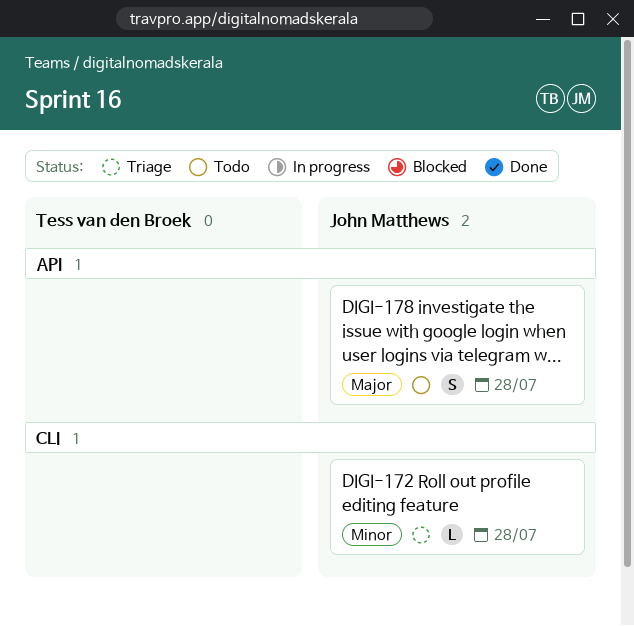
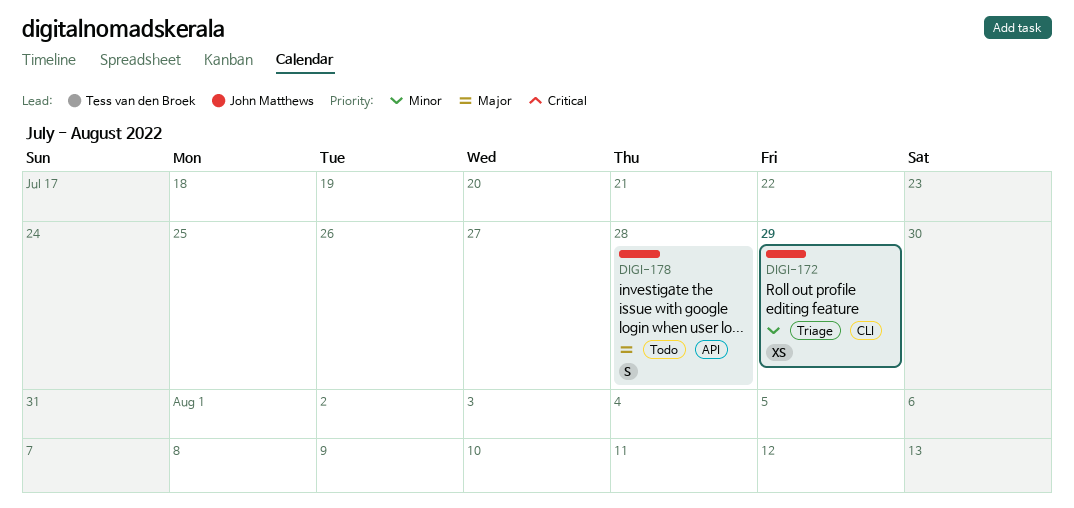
DIGI-172, estimate: L -> XS
DIGI-172, due: Jul 28 -> Jul 29

